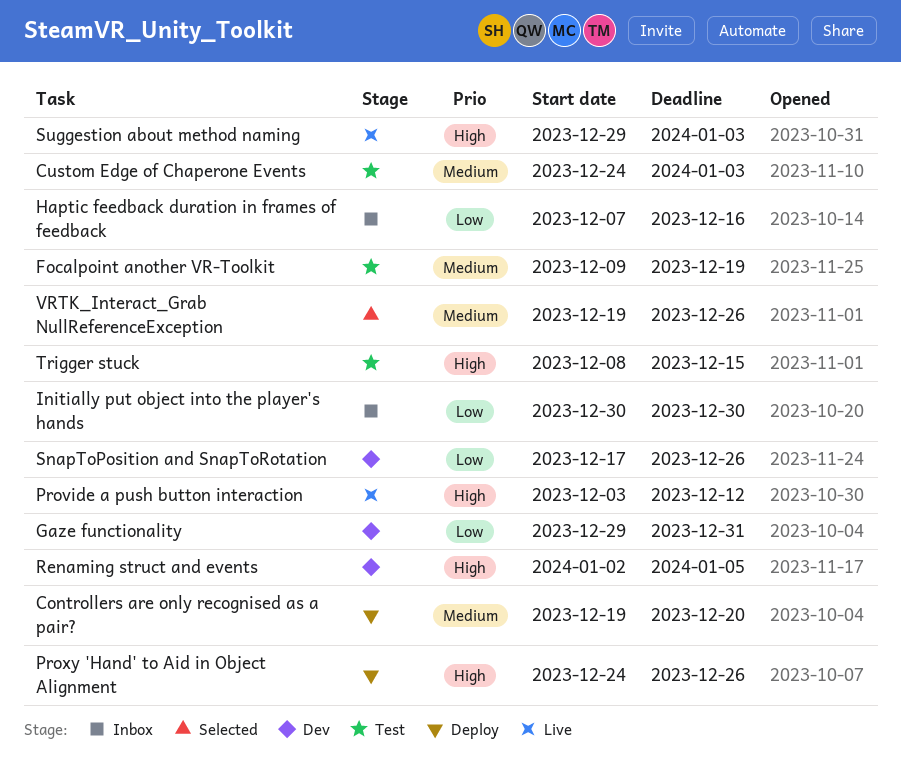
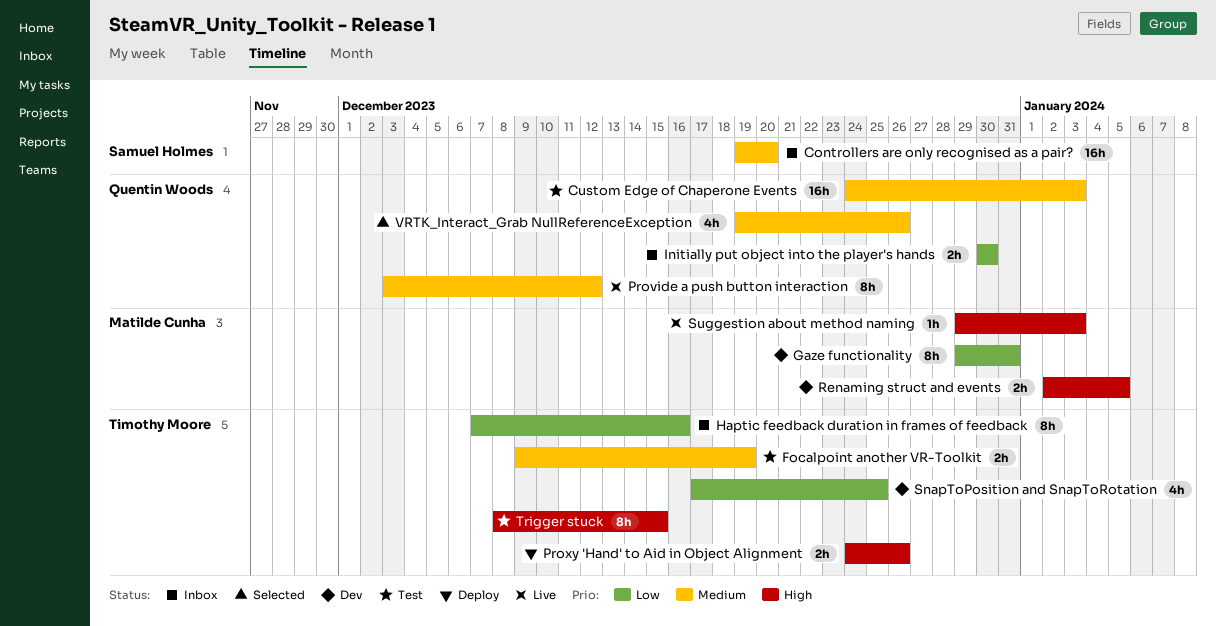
Controllers are only recognised as a pair?, status: Deploy -> Inbox
Provide a push button interaction, priority: High -> Medium
SnapToPosition and SnapToRotation, due: Dec 26 -> Dec 25

